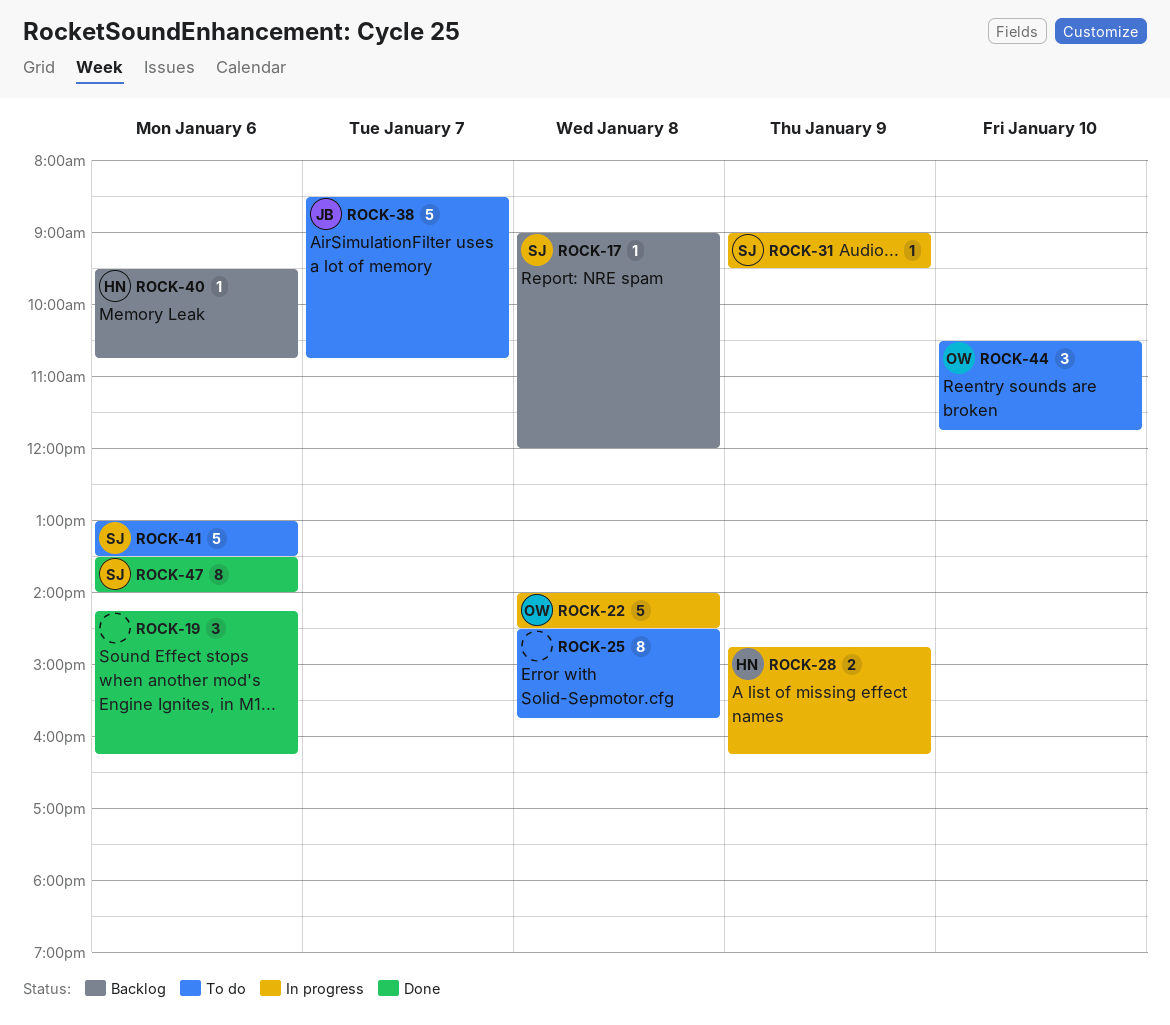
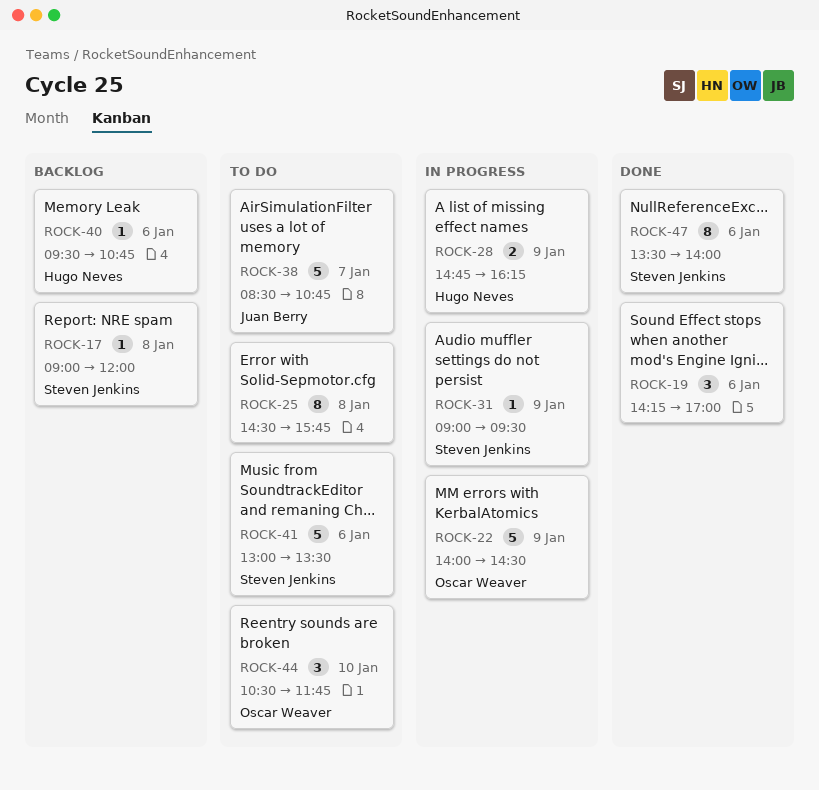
ROCK-19, ends: 16:15 -> 17:00
ROCK-22, day: Jan 8 -> Jan 9

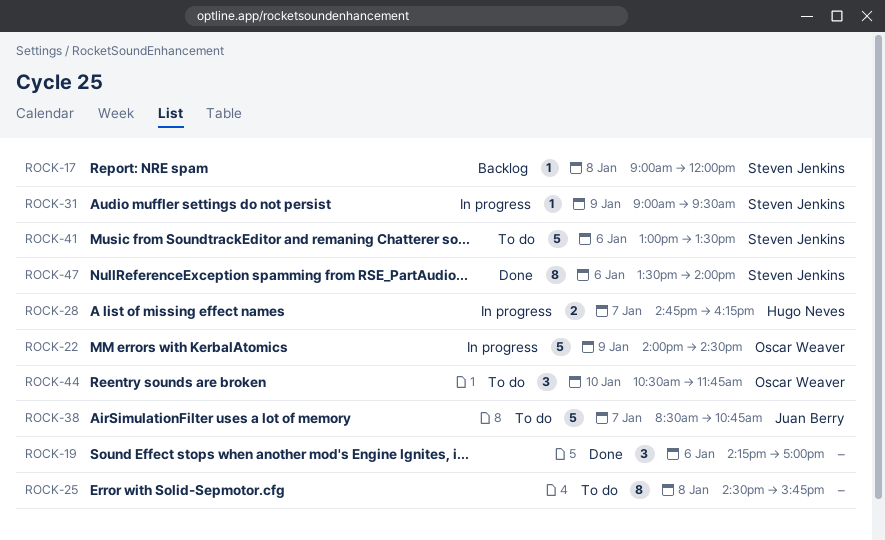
ROCK-28, day: Jan 9 -> Jan 7
ROCK-40: present -> none

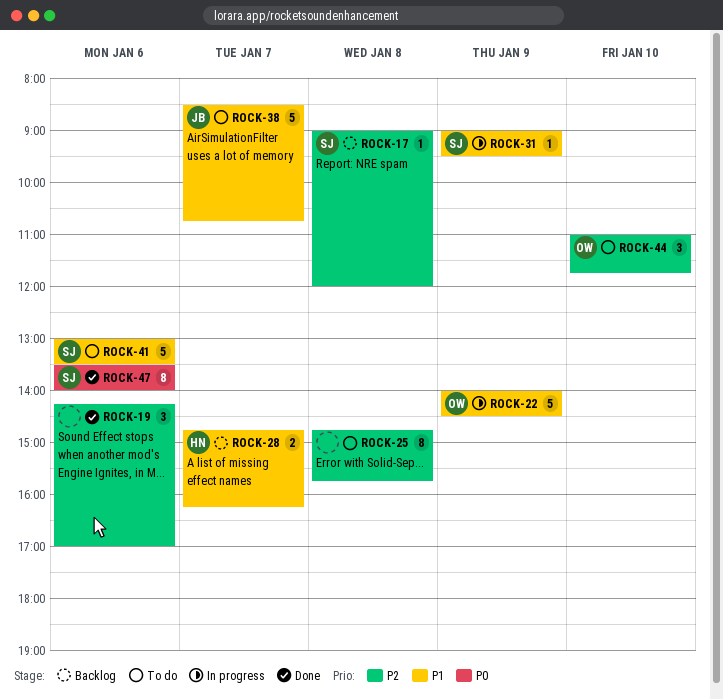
ROCK-25, begins: 14:30 -> 14:45
ROCK-28, status: In progress -> Backlog
ROCK-44, begins: 10:30 -> 11:00

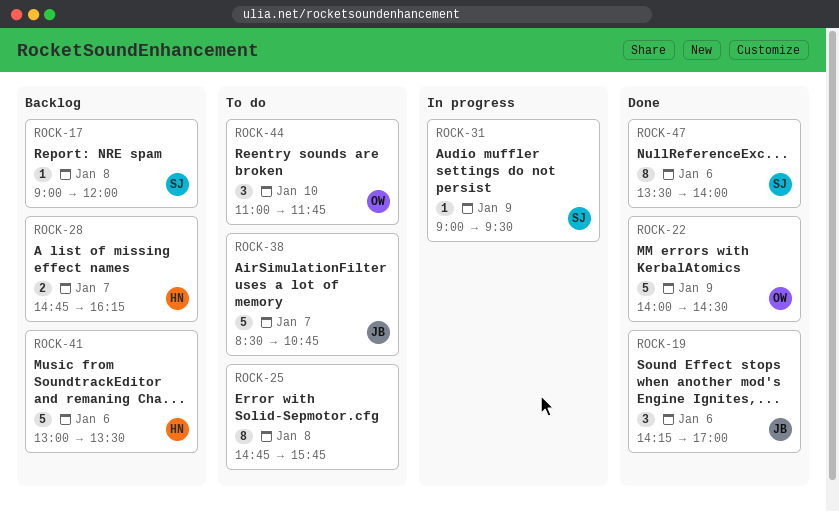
ROCK-19, owner: none -> JB
ROCK-22, status: In progress -> Done
ROCK-41, status: To do -> Backlog
ROCK-41, owner: SJ -> HN

